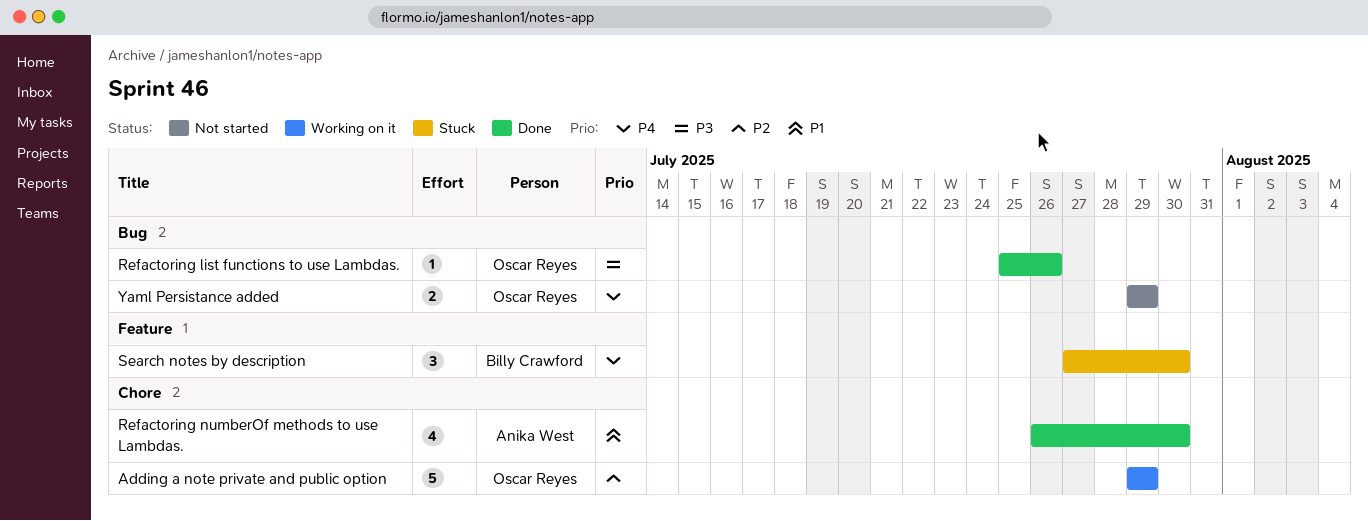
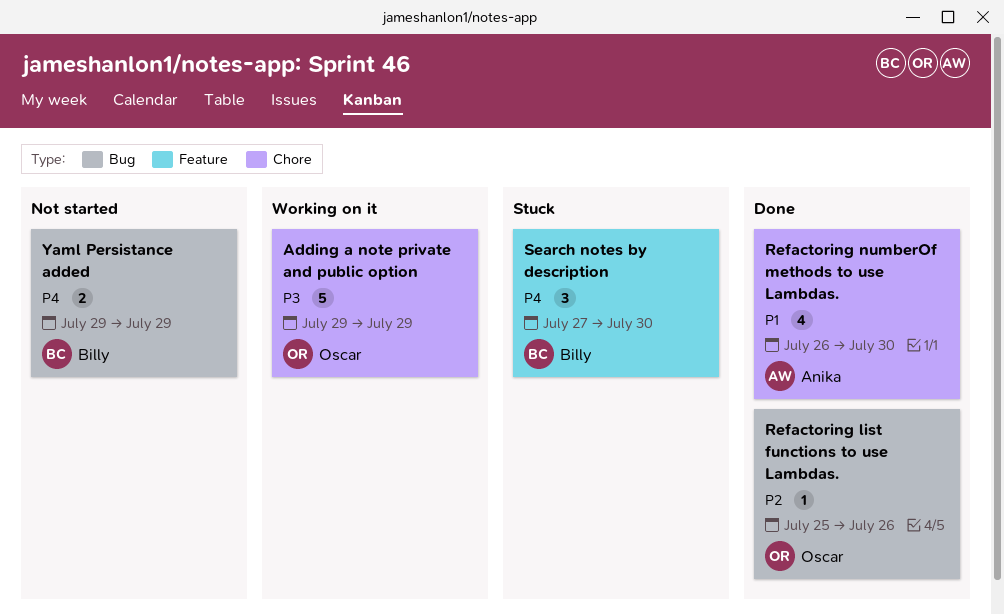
Adding a note private and public option, priority: P2 -> P3
Refactoring list functions to use Lambdas., priority: P3 -> P2
Yaml Persistance added, owner: Oscar Reyes -> Billy Crawford

